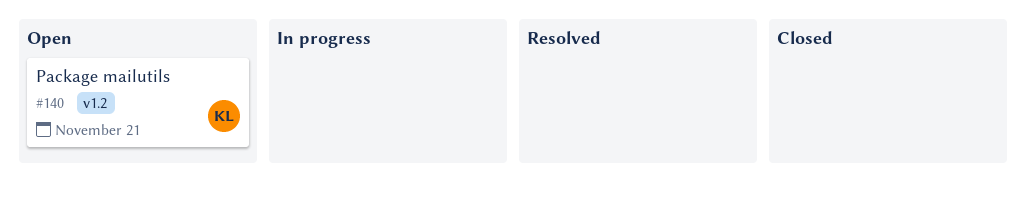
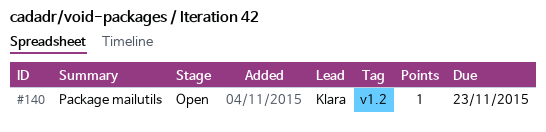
#140, due: Nov 21 -> Nov 23

